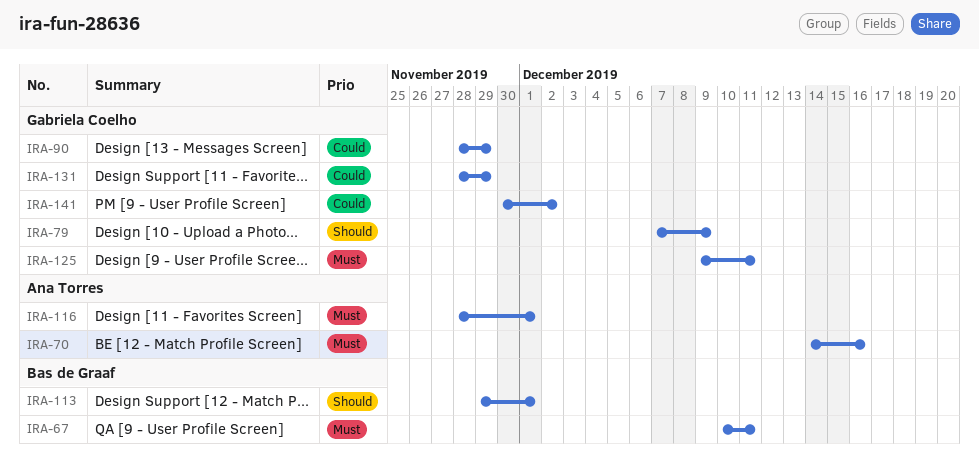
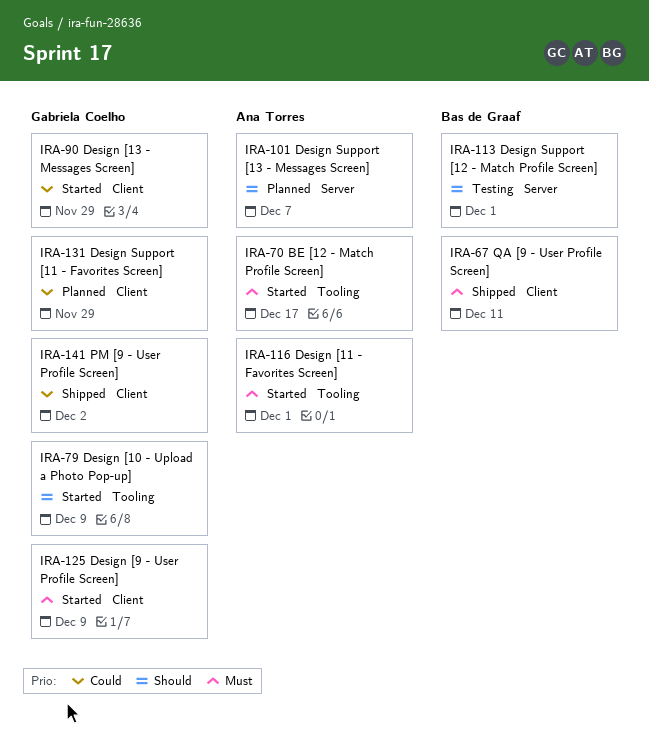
IRA-70, due: Dec 16 -> Dec 17
IRA-101: none -> present
IRA-125, due: Dec 11 -> Dec 9

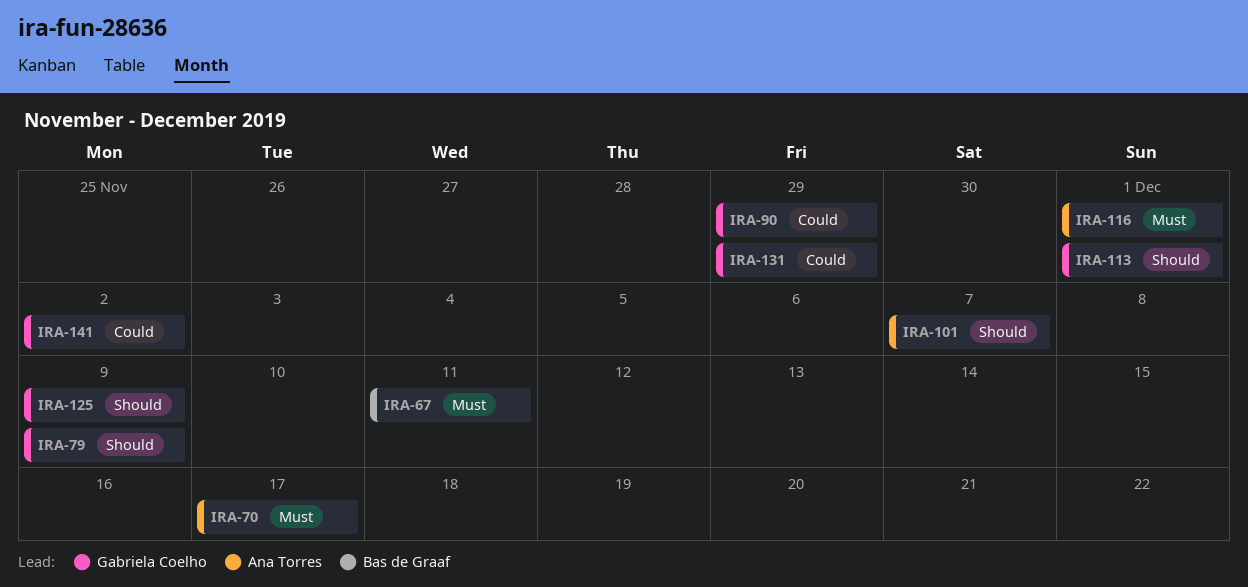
IRA-113, owner: Bas de Graaf -> Gabriela Coelho
IRA-125, priority: Must -> Should

